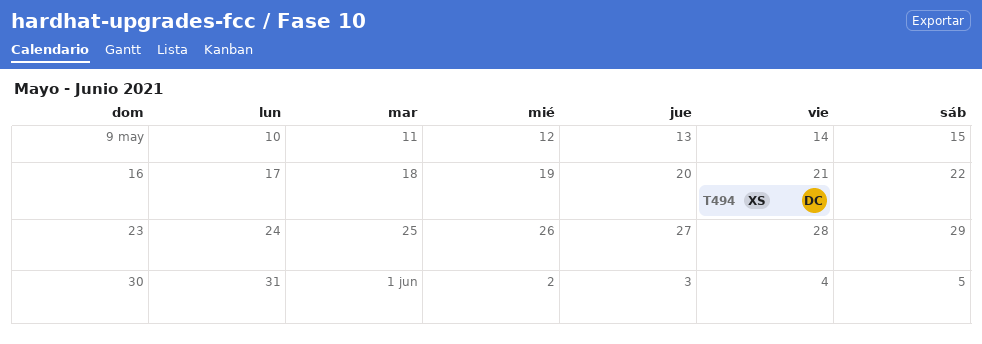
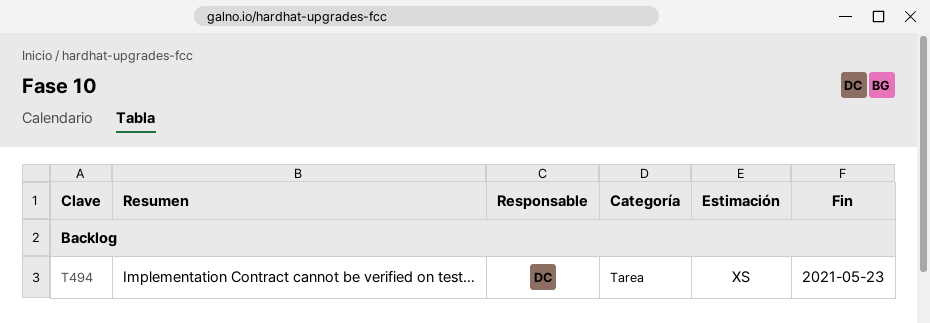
T494, due: May 21 -> May 23

